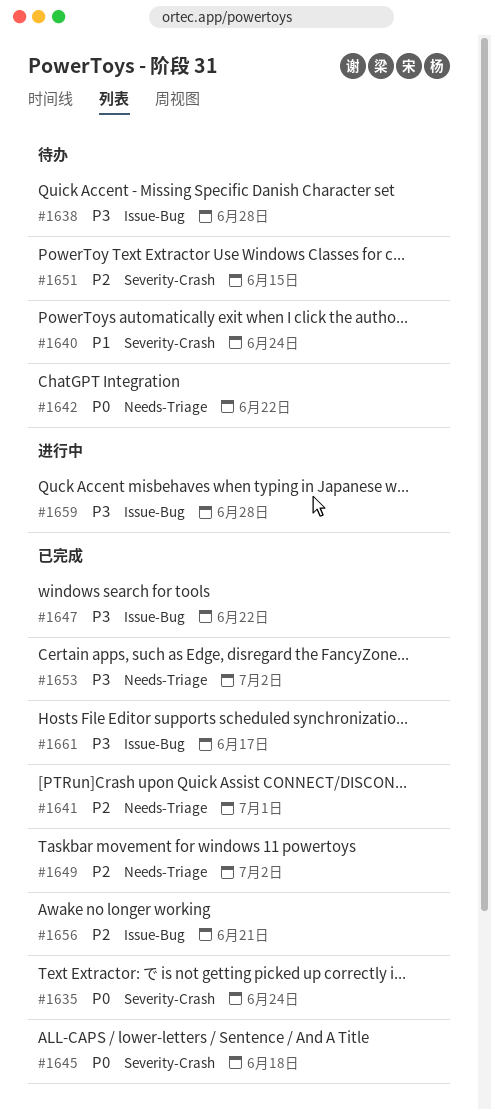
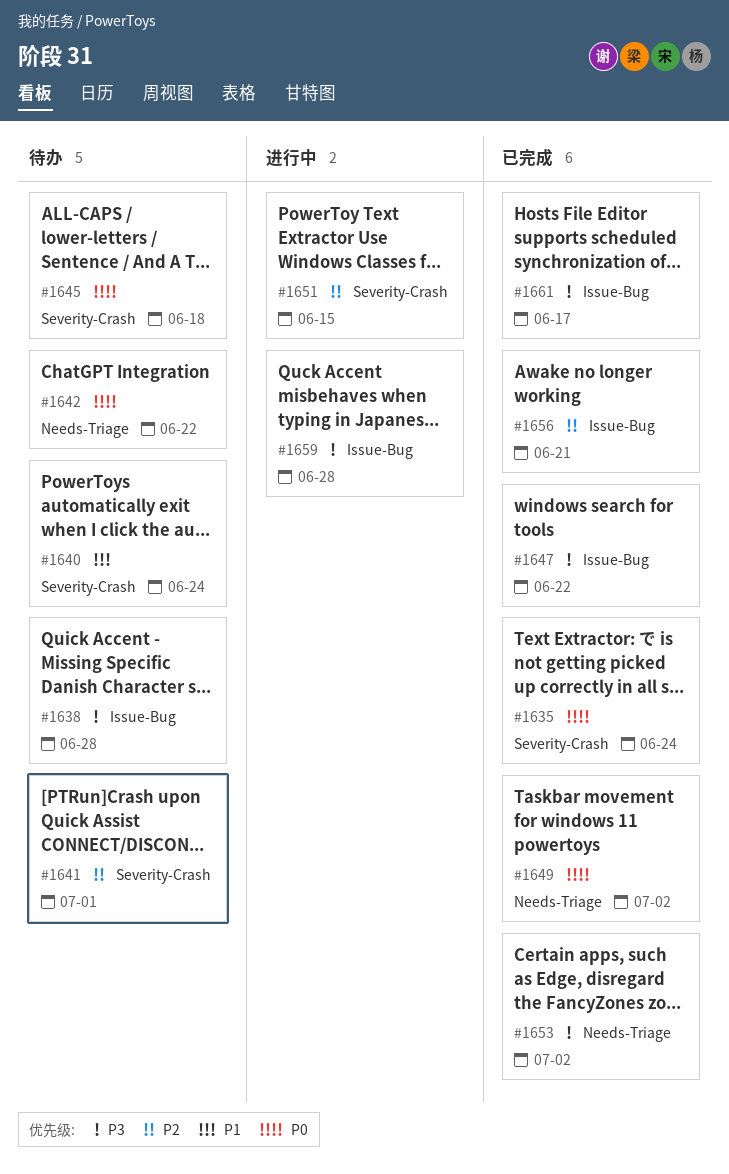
#1641, status: 已完成 -> 待办
#1641, label: Needs-Triage -> Severity-Crash
#1645, status: 已完成 -> 待办
#1649, priority: P2 -> P0
#1651, status: 待办 -> 进行中

